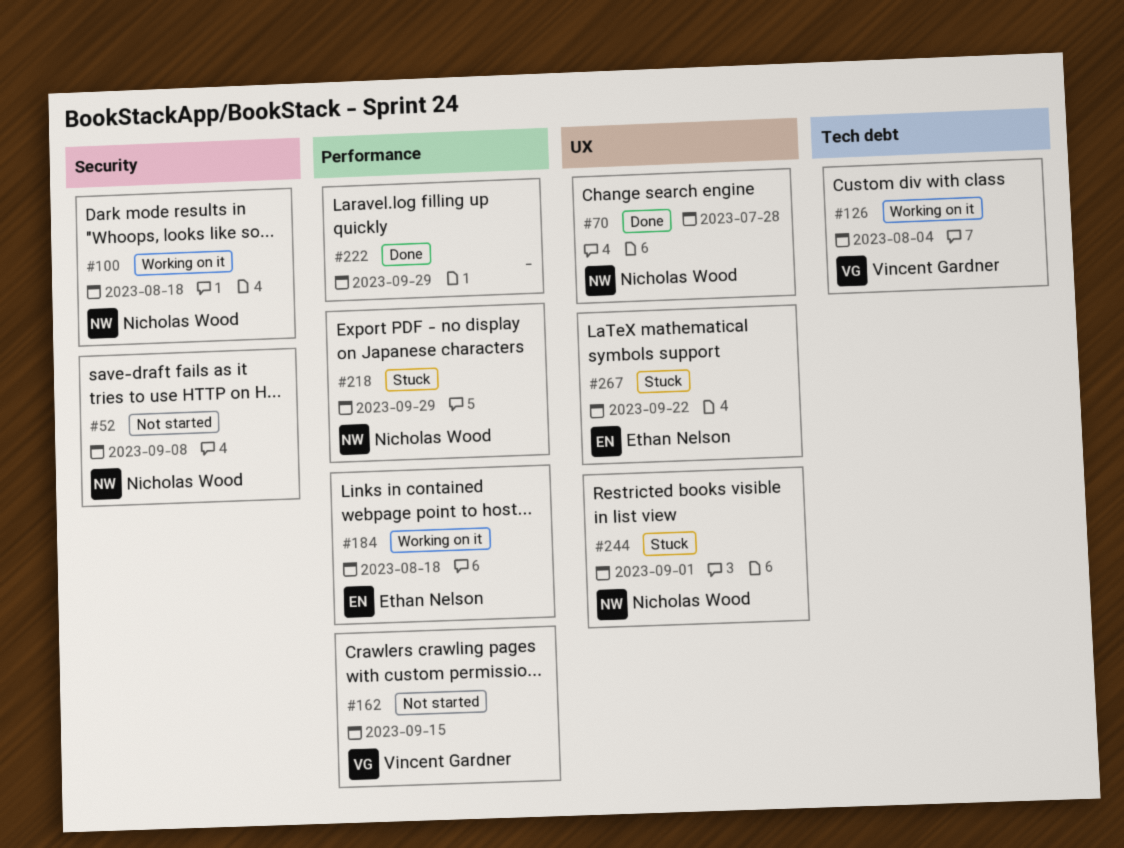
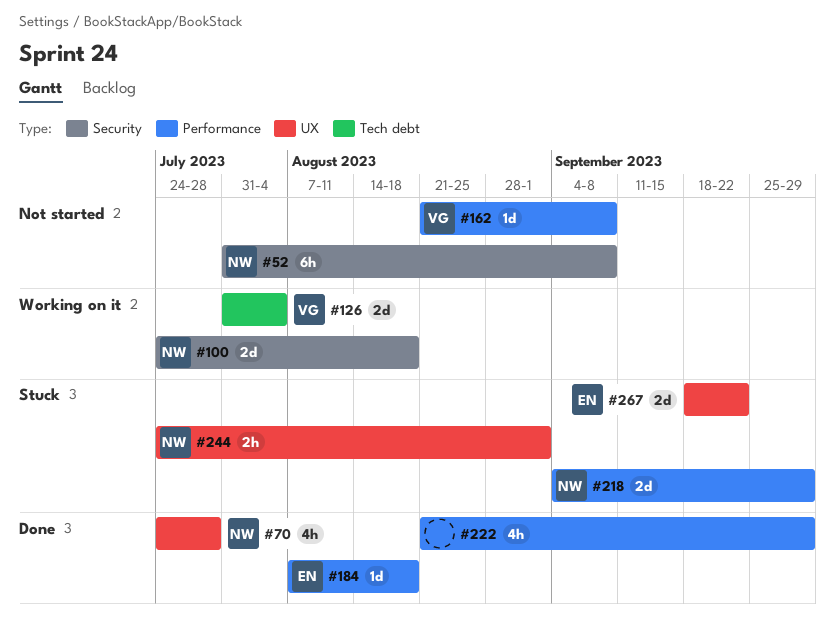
#162, due: Sep 15 -> Sep 8
#184, status: Working on it -> Done

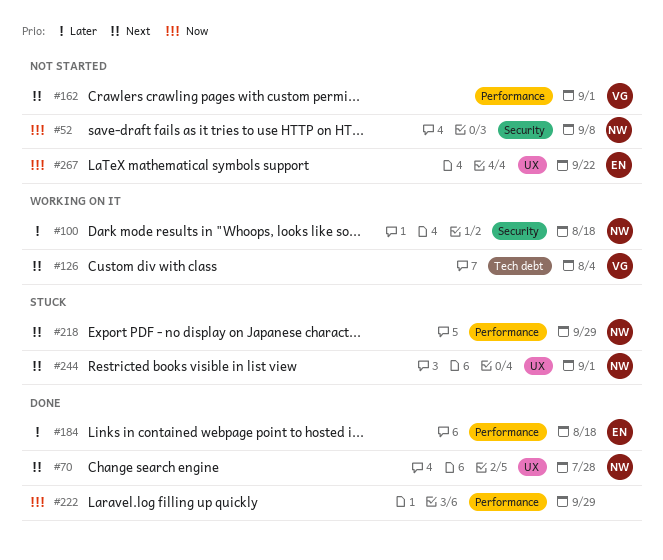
#162, due: Sep 8 -> Sep 1
#267, status: Stuck -> Not started

